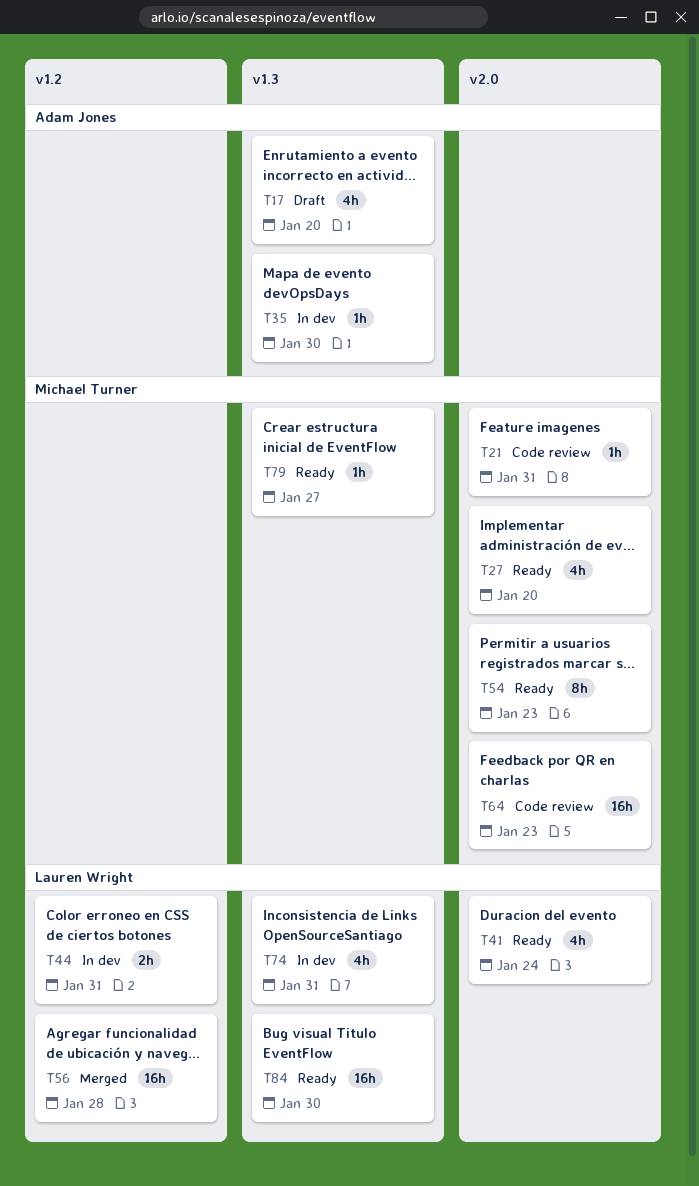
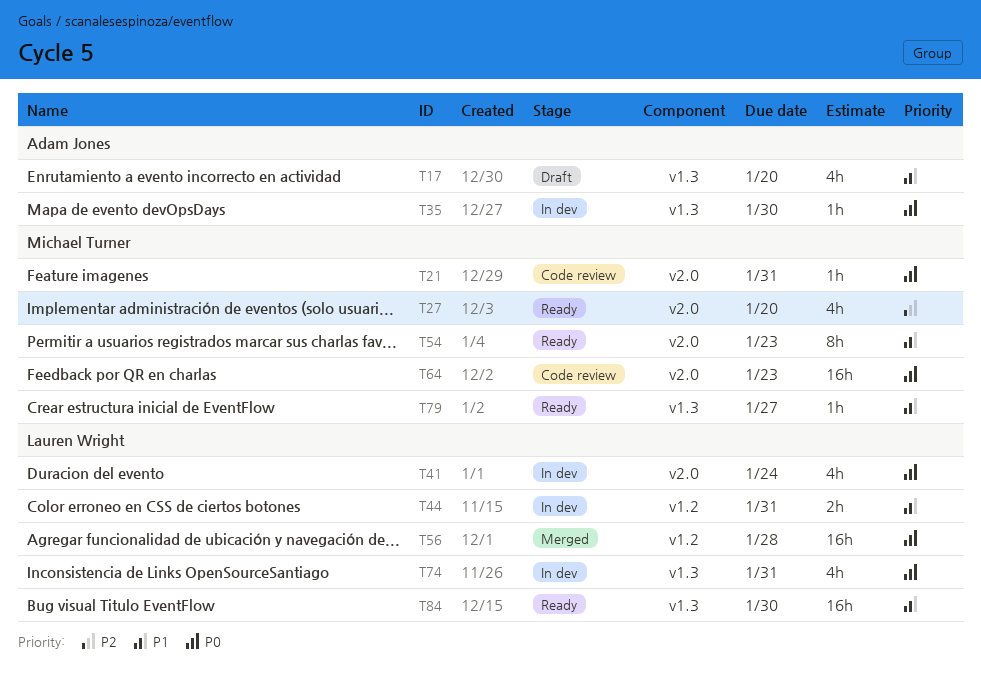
T41, status: Ready -> In dev

